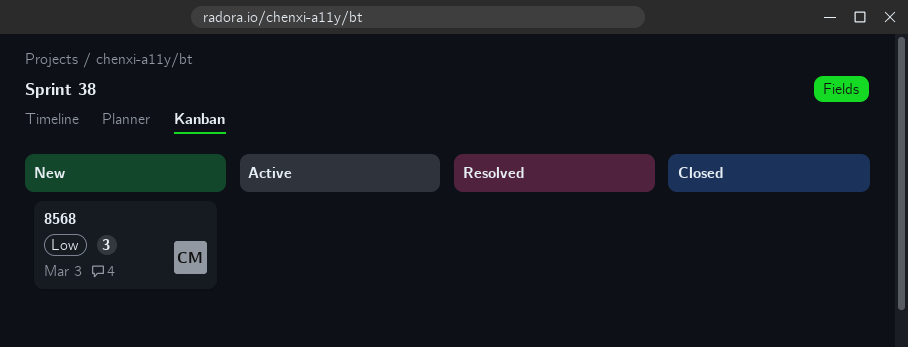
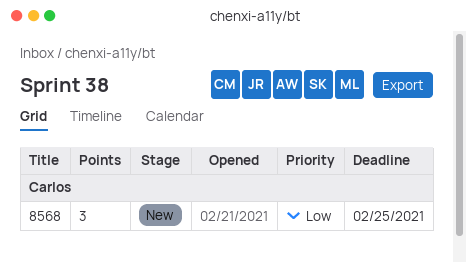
8568, due: Mar 3 -> Feb 25

